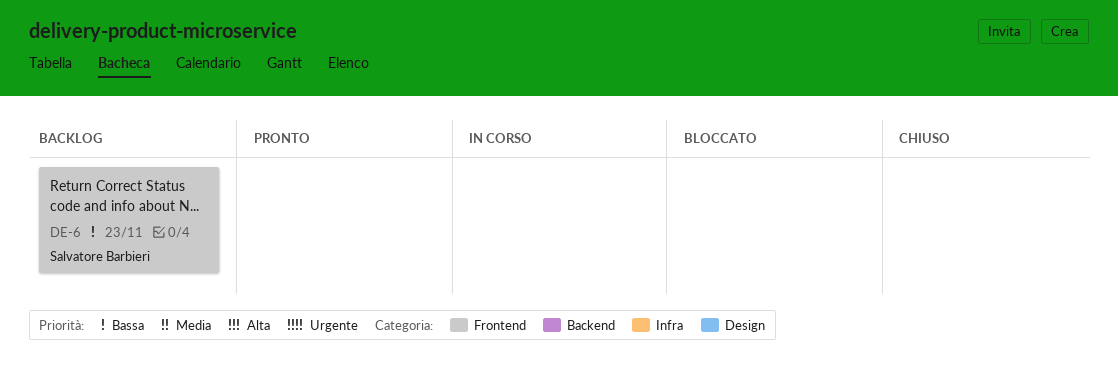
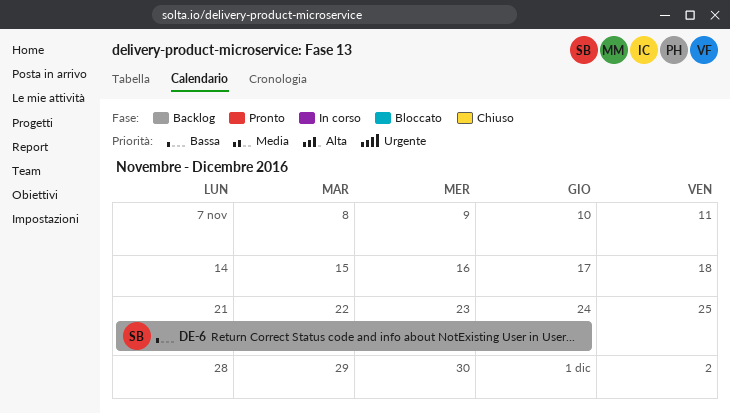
DE-6, due: Nov 23 -> Nov 24

